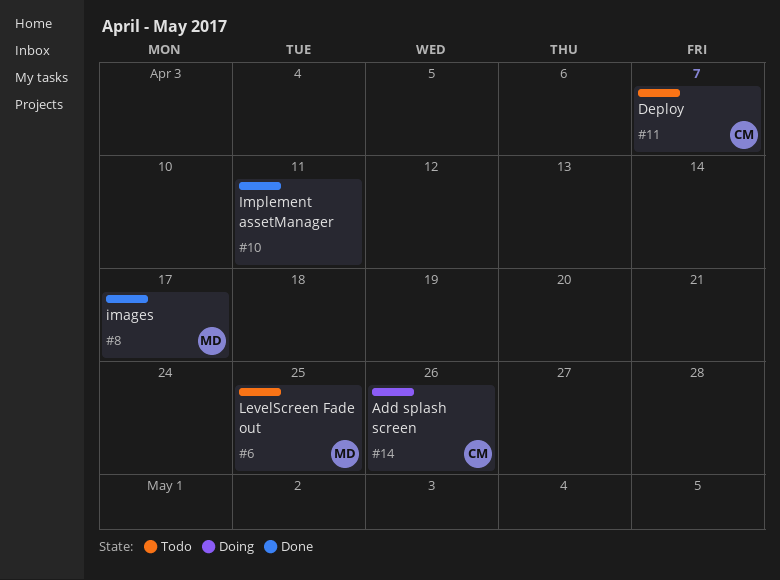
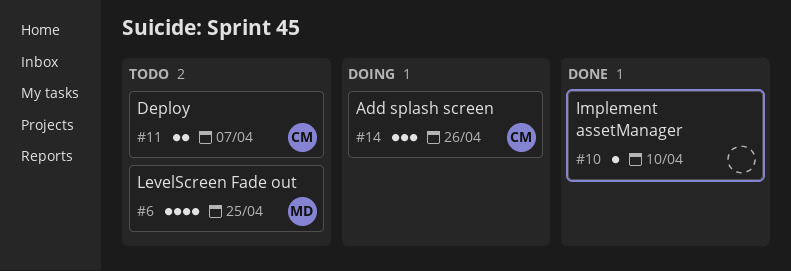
#8: present -> none
#10, due: Apr 11 -> Apr 10

